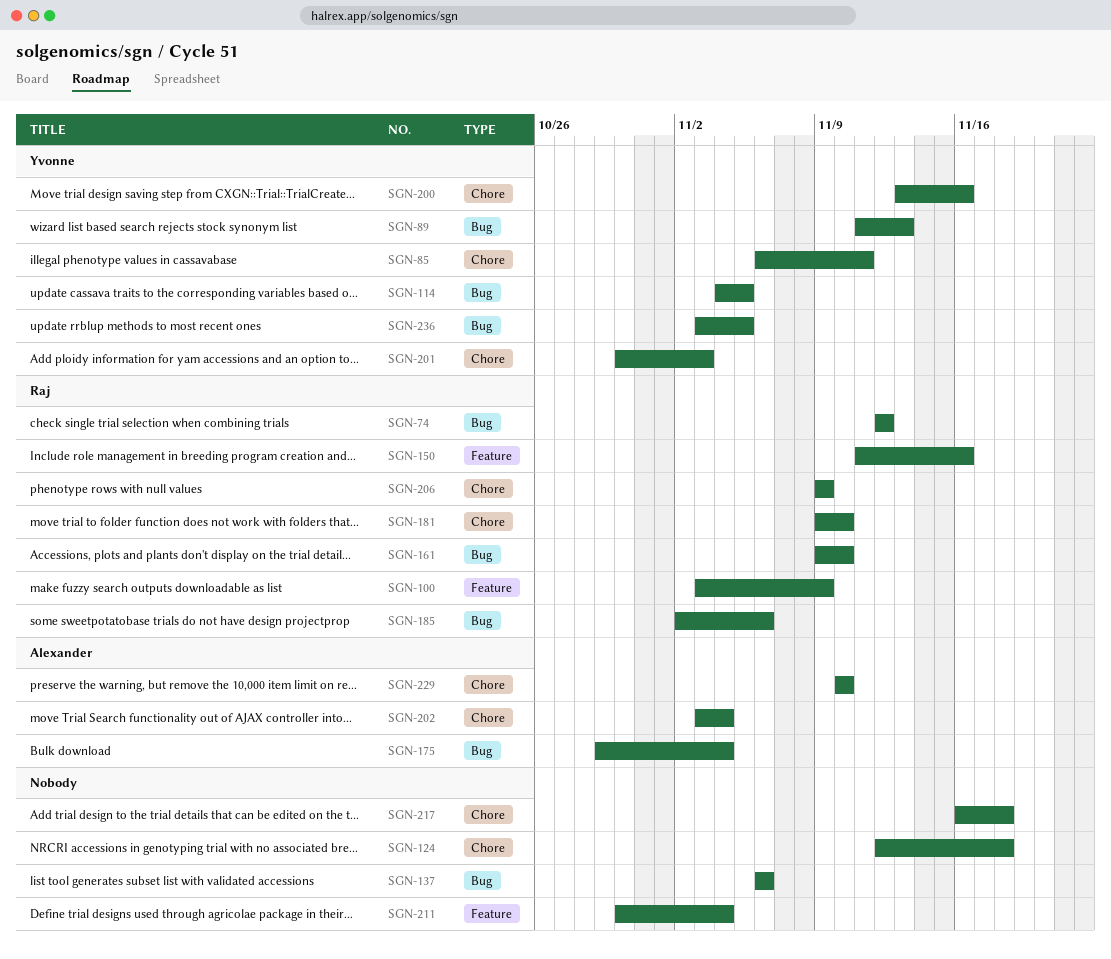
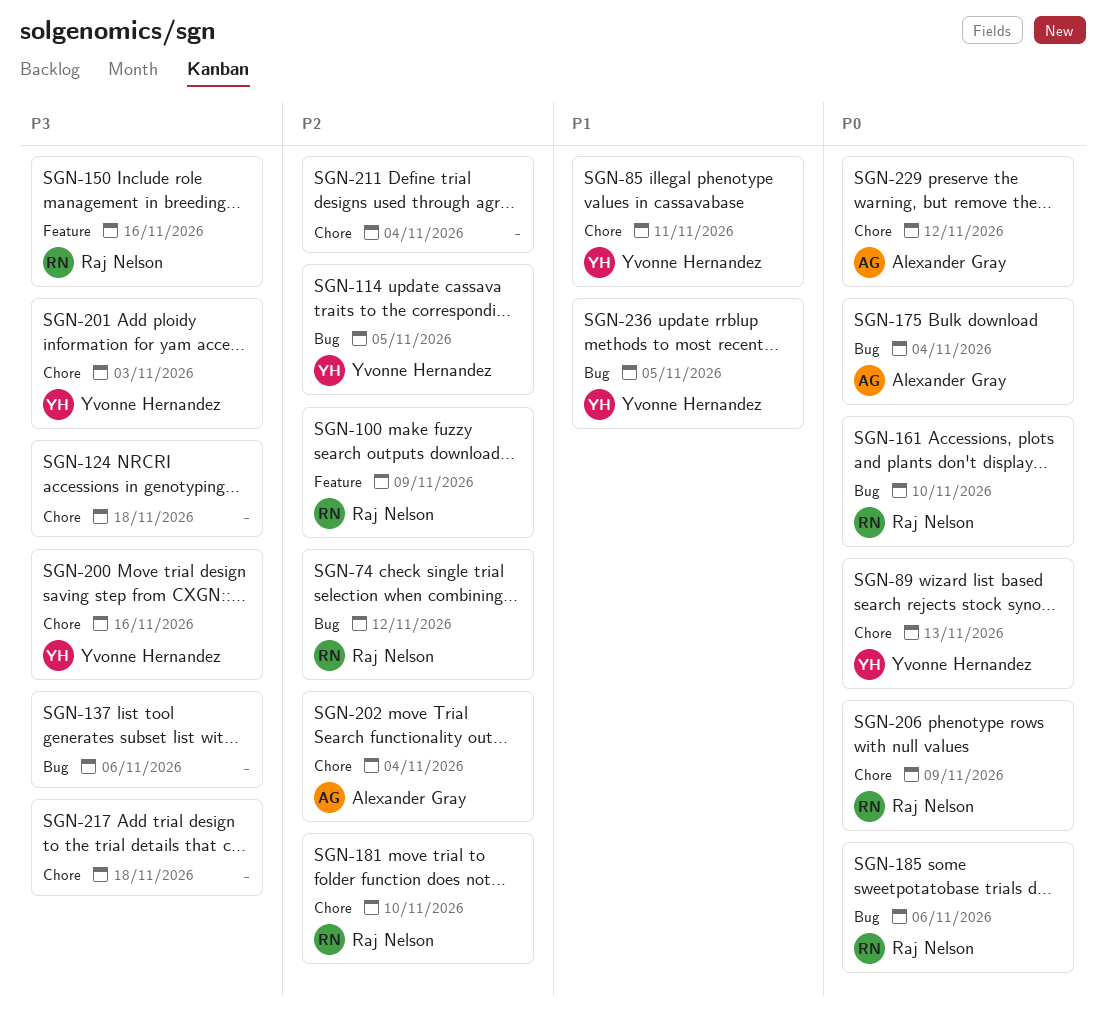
SGN-89, label: Bug -> Chore
SGN-211, label: Feature -> Chore
SGN-229, due: Nov 10 -> Nov 12

